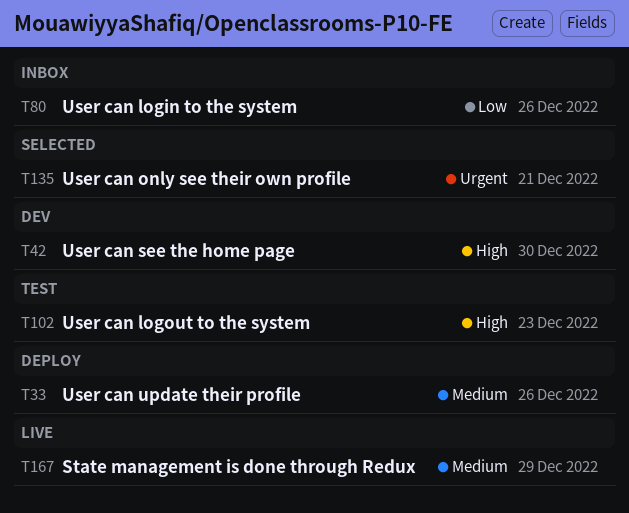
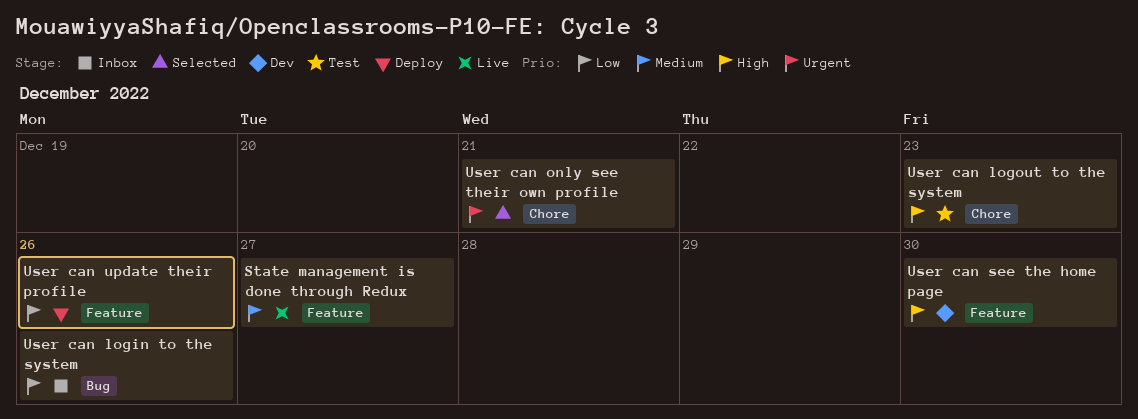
State management is done through Redux, due: Dec 29 -> Dec 27
User can update their profile, priority: Medium -> Low

